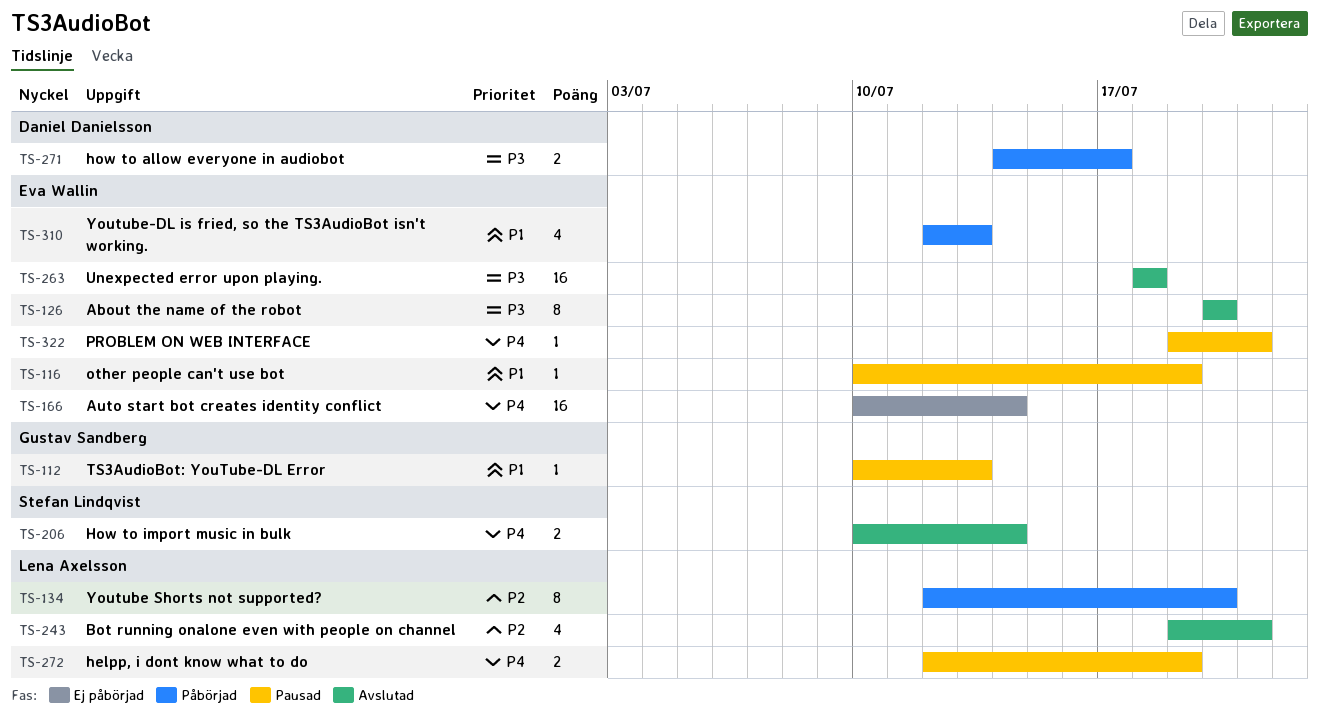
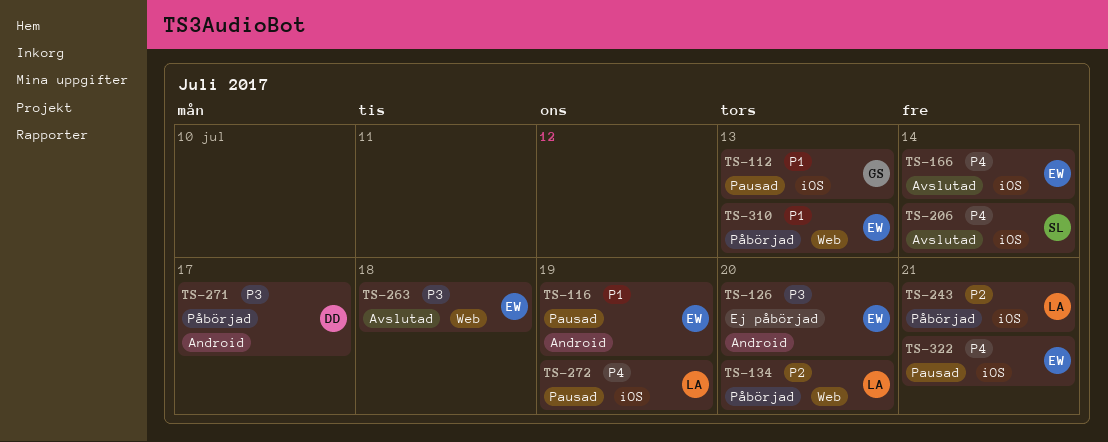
TS-126, status: Avslutad -> Ej påbörjad
TS-166, status: Ej påbörjad -> Avslutad
TS-243, status: Avslutad -> Påbörjad

